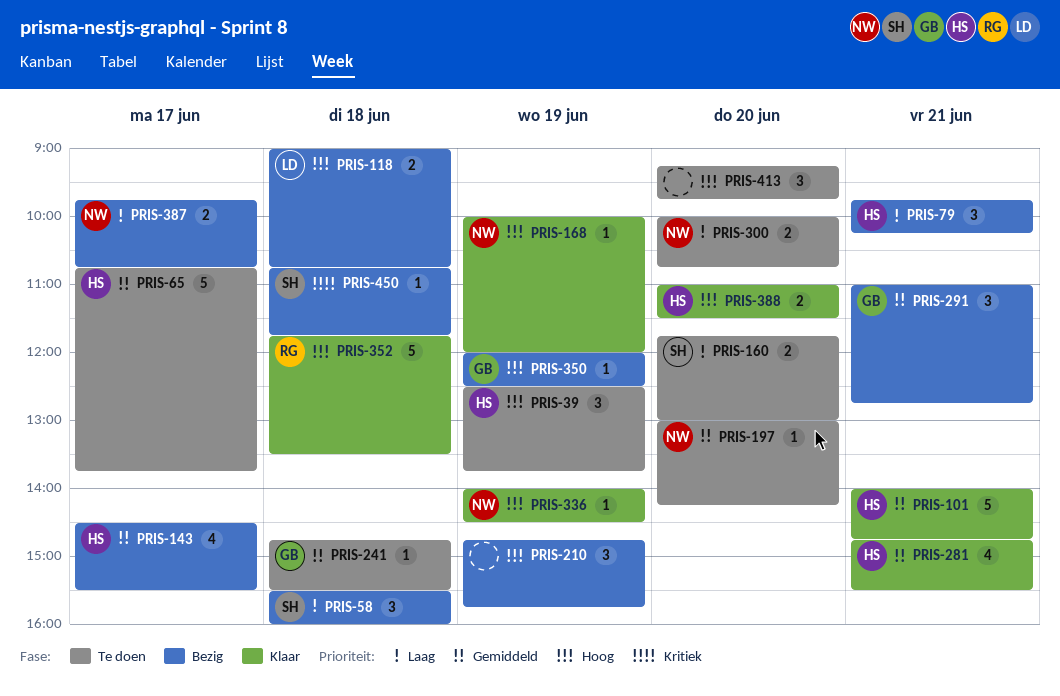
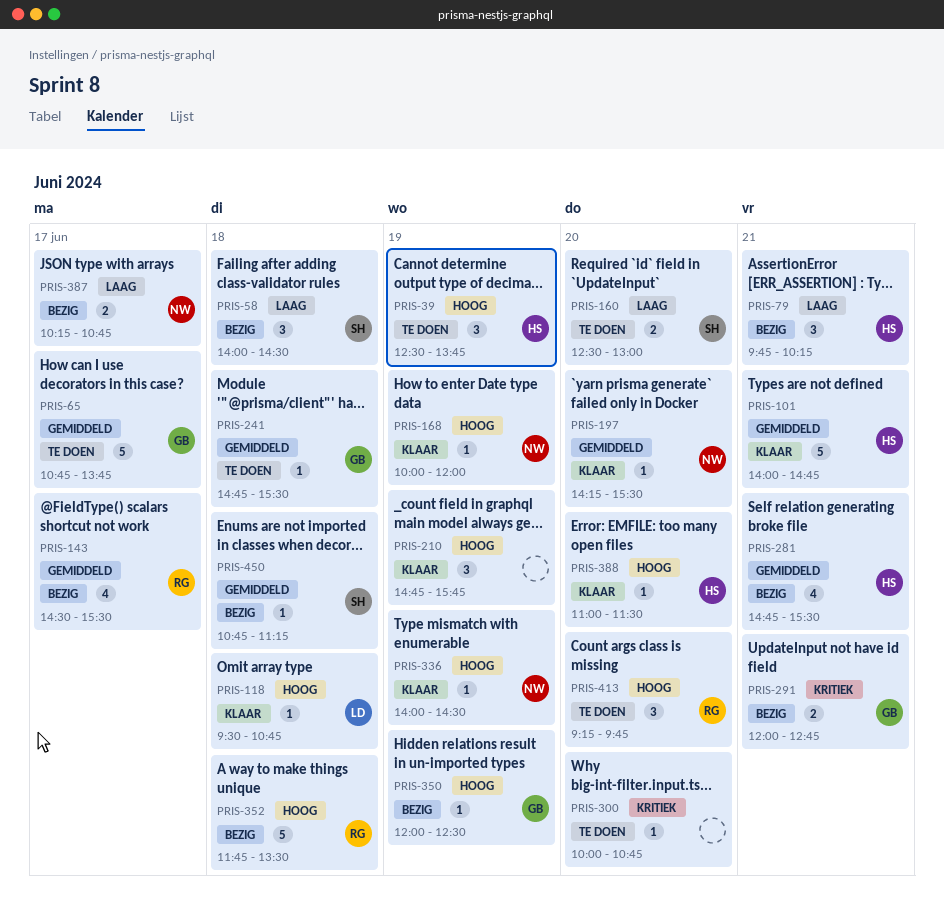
PRIS-58, begins: 15:30 -> 14:00
PRIS-58, ends: 16:00 -> 14:30
PRIS-65, owner: HS -> GB
PRIS-118, status: Bezig -> Klaar
PRIS-118, estimate: 2 -> 1
PRIS-118, begins: 09:00 -> 09:30
PRIS-143, owner: HS -> RG
PRIS-160, begins: 11:45 -> 12:30
PRIS-197, status: Te doen -> Klaar
PRIS-197, begins: 13:00 -> 14:15
PRIS-197, ends: 14:15 -> 15:30
PRIS-210, status: Bezig -> Klaar
PRIS-281, status: Klaar -> Bezig
PRIS-291, priority: Gemiddeld -> Kritiek
PRIS-291, estimate: 3 -> 2
PRIS-291, begins: 11:00 -> 12:00
PRIS-300, owner: NW -> none
PRIS-300, priority: Laag -> Kritiek
PRIS-300, estimate: 2 -> 1
PRIS-352, status: Klaar -> Bezig
PRIS-387, begins: 09:45 -> 10:15
PRIS-388, estimate: 2 -> 1
PRIS-413, owner: none -> RG
PRIS-450, priority: Kritiek -> Gemiddeld
PRIS-450, ends: 11:45 -> 11:15

